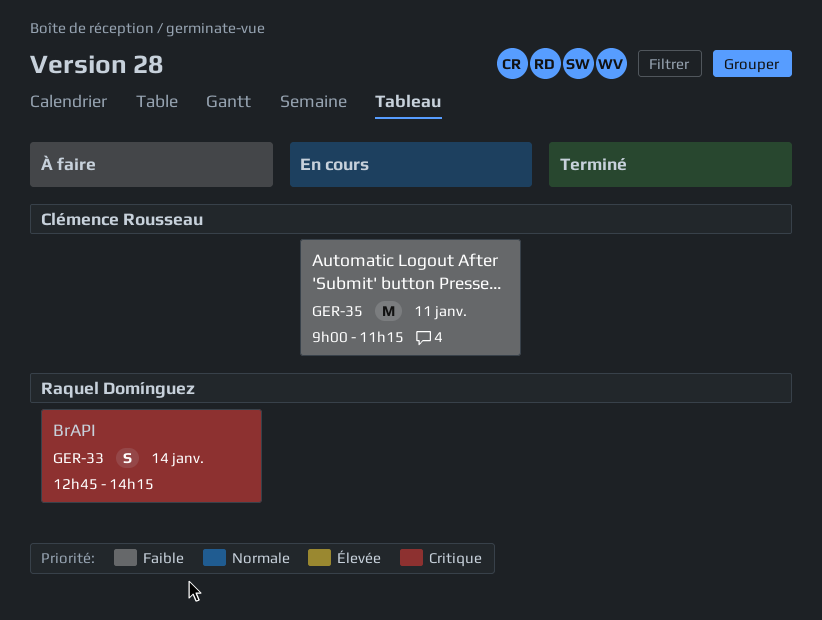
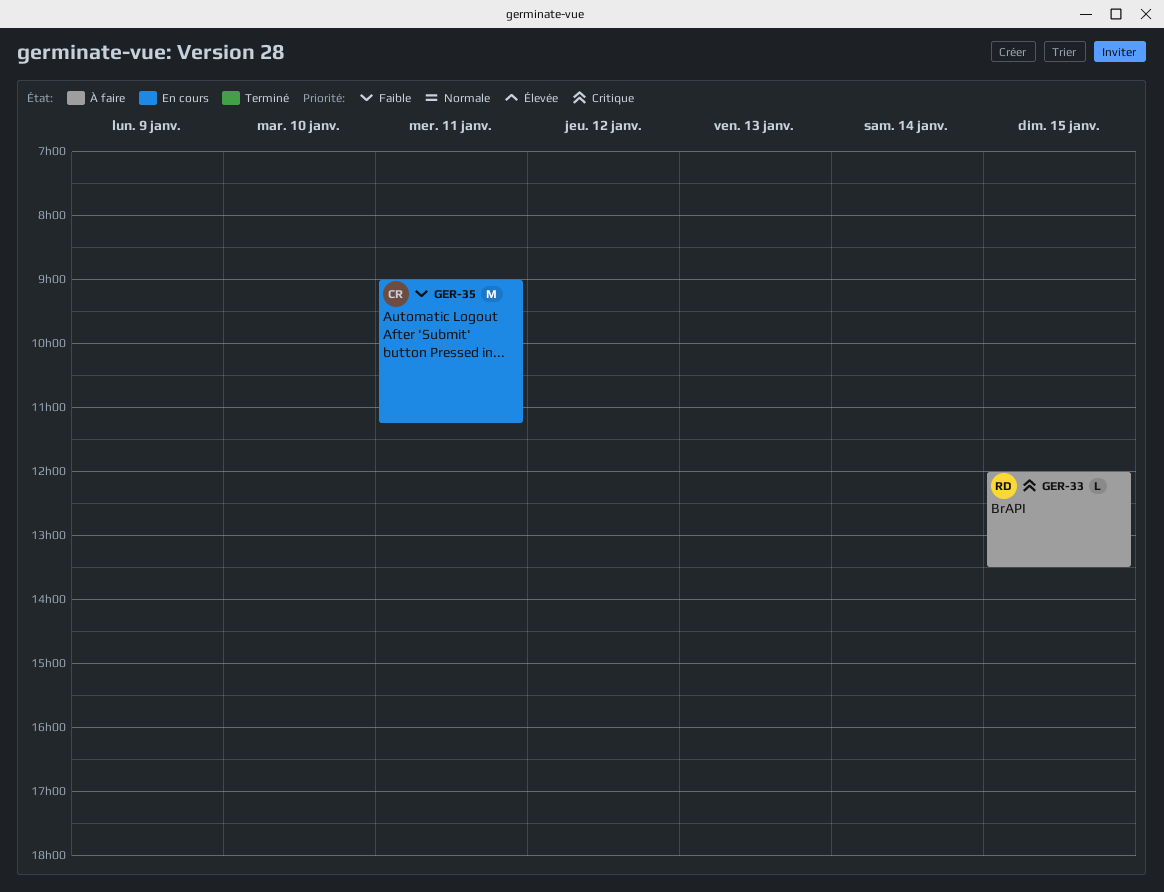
GER-33, estimate: S -> L
GER-33, day: Jan 14 -> Jan 15
GER-33, begins: 12:45 -> 12:00
GER-33, ends: 14:15 -> 13:30

